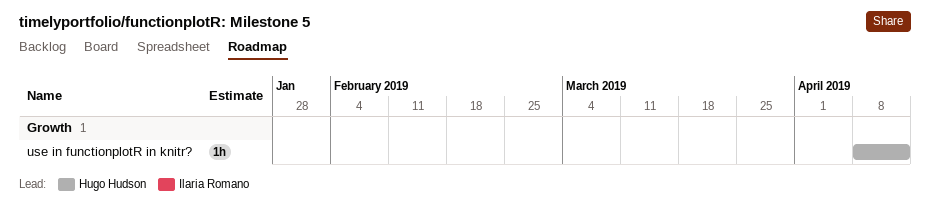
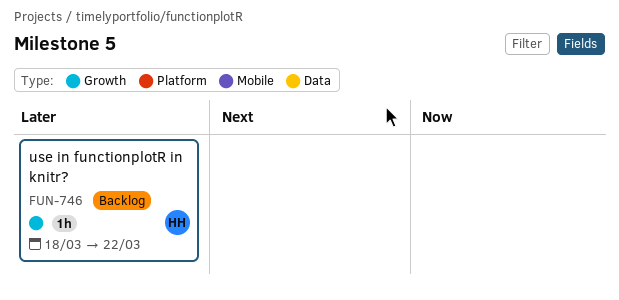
use in functionplotR in knitr?, start: Apr 8 -> Mar 18
use in functionplotR in knitr?, due: Apr 12 -> Mar 22

